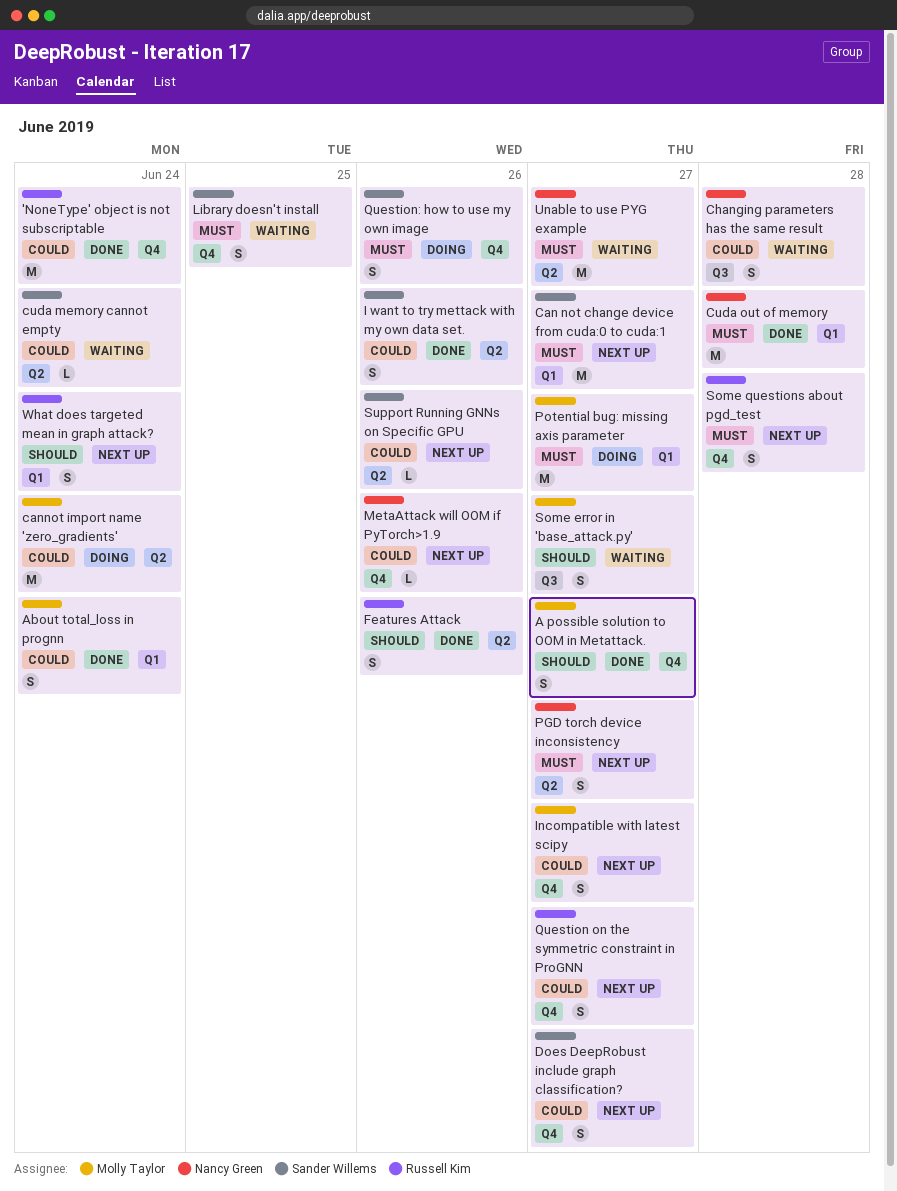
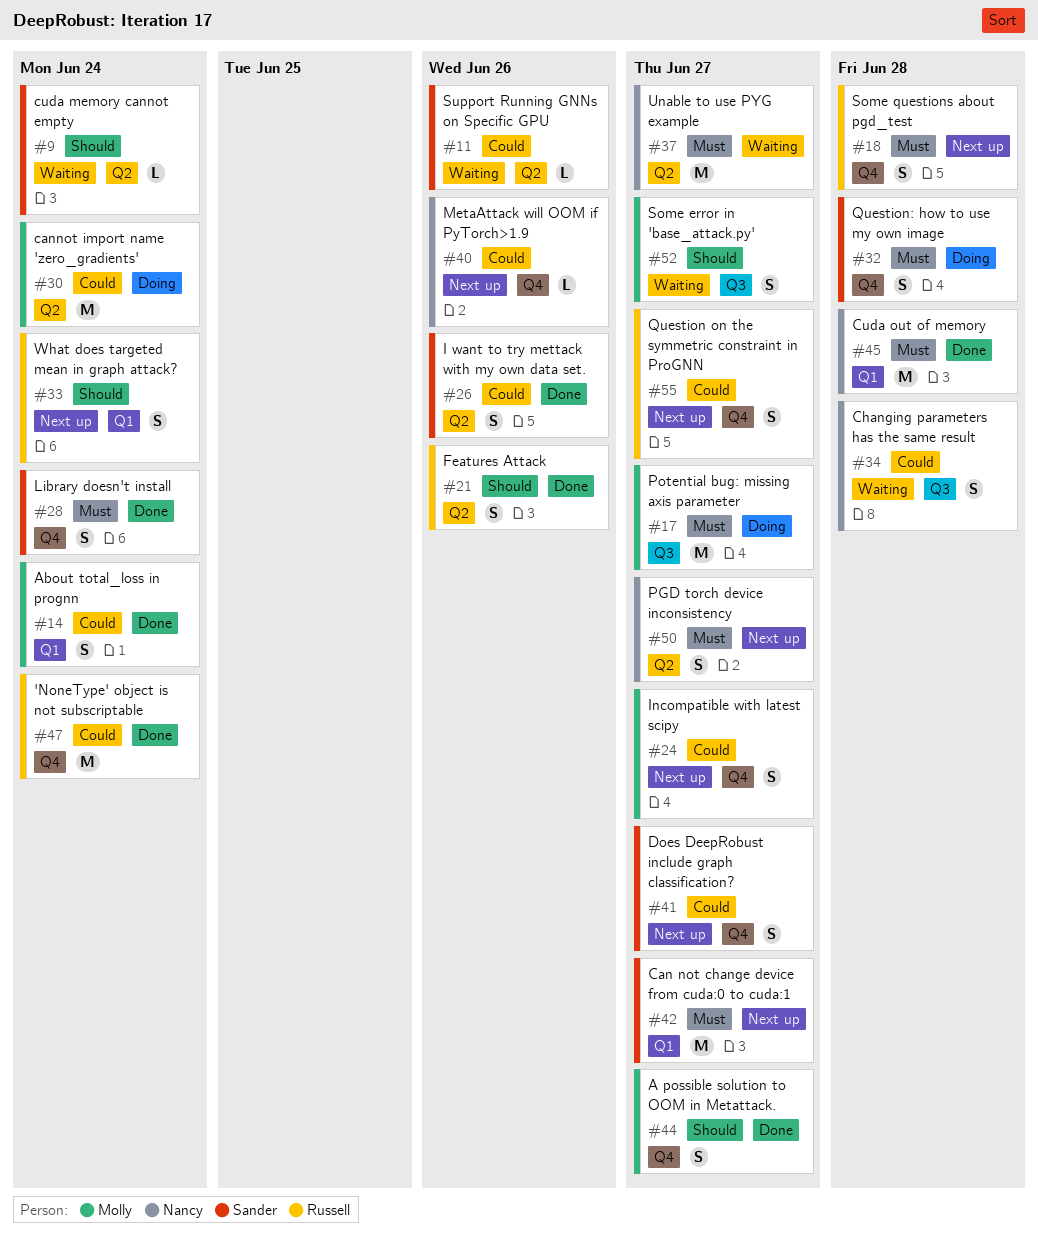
cuda memory cannot empty, priority: Could -> Should
Library doesn't install, status: Waiting -> Done
Library doesn't install, due: Jun 25 -> Jun 24
Potential bug: missing axis parameter, label: Q1 -> Q3
Question: how to use my own image, due: Jun 26 -> Jun 28
Support Running GNNs on Specific GPU, status: Next up -> Waiting

